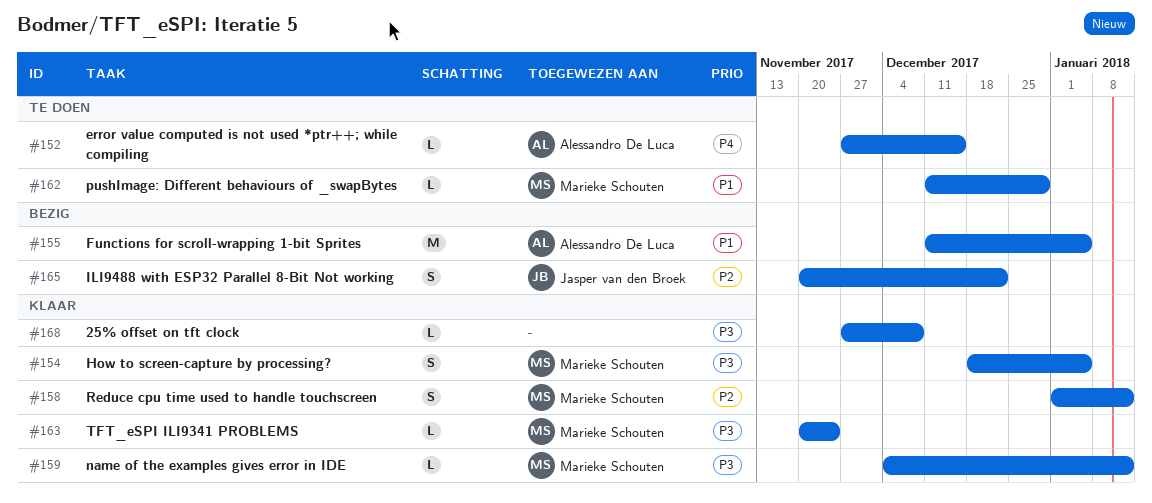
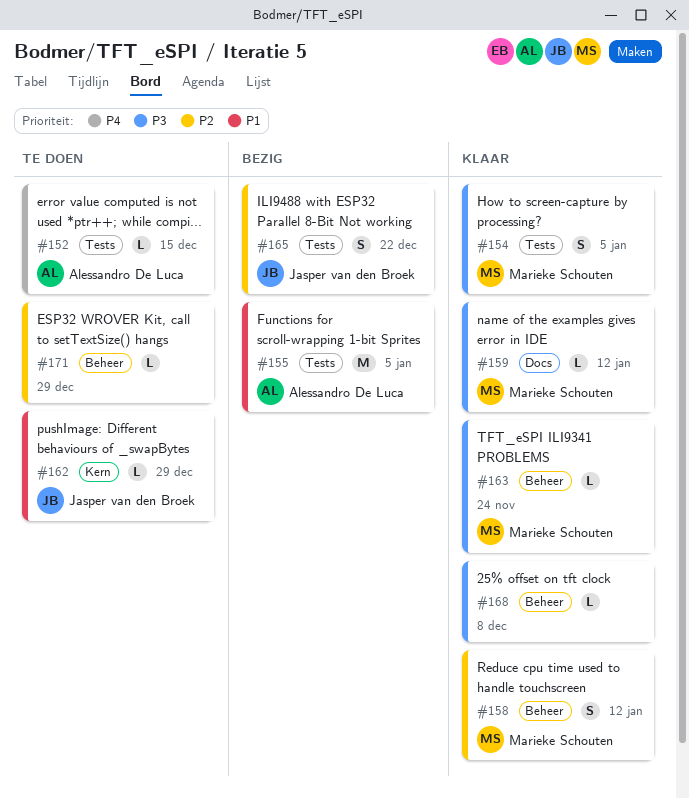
#162, owner: Marieke Schouten -> Jasper van den Broek
#171: none -> present

